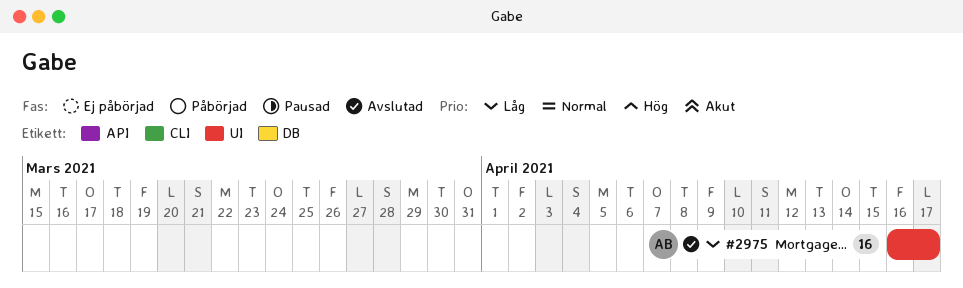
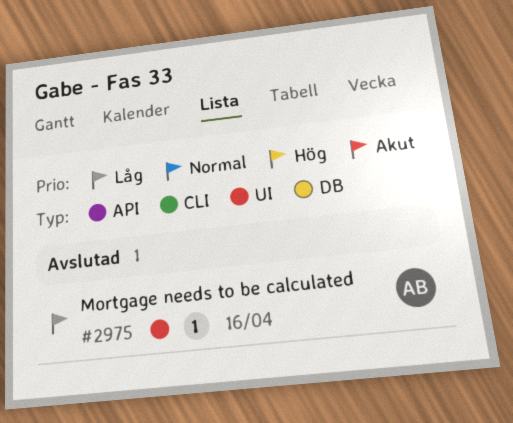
#2975, estimate: 16 -> 1
#2975, due: Apr 17 -> Apr 16

